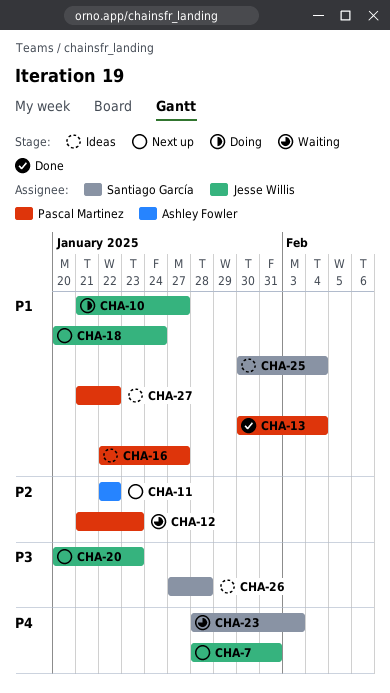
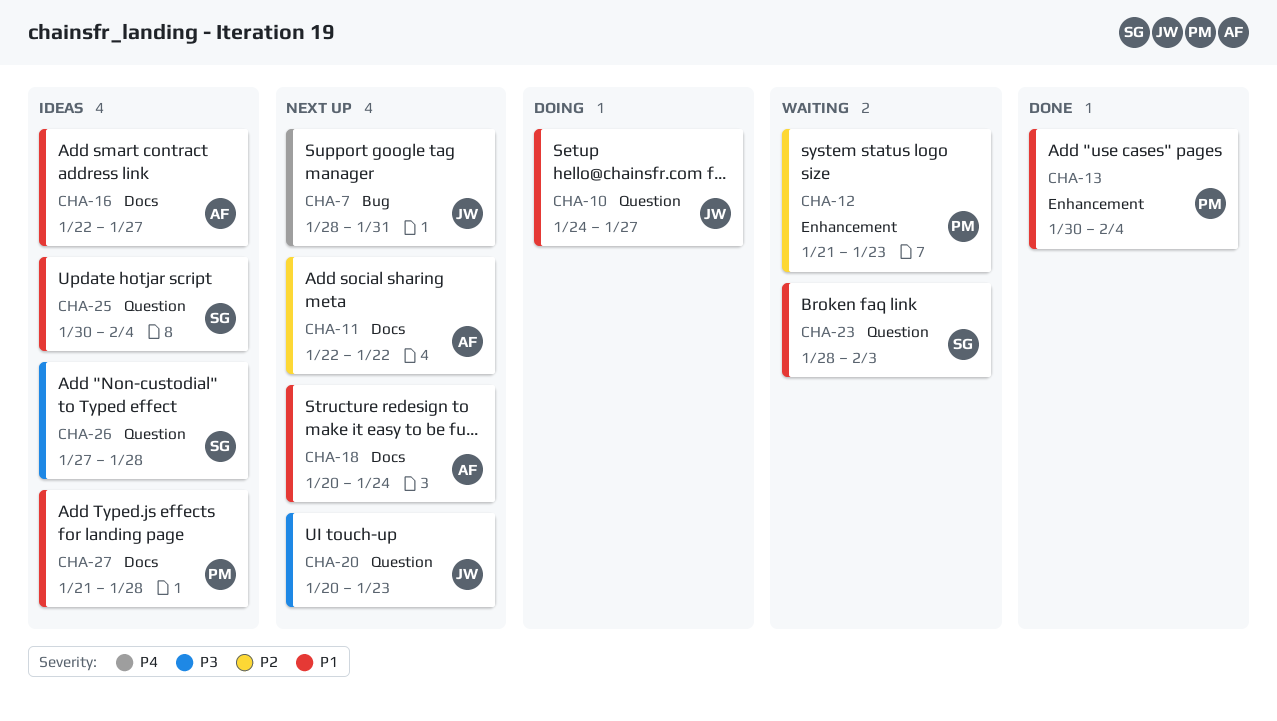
CHA-10, start: Jan 21 -> Jan 24
CHA-16, owner: Pascal Martinez -> Ashley Fowler
CHA-18, owner: Jesse Willis -> Ashley Fowler
CHA-23, priority: P4 -> P1
CHA-27, due: Jan 22 -> Jan 28

